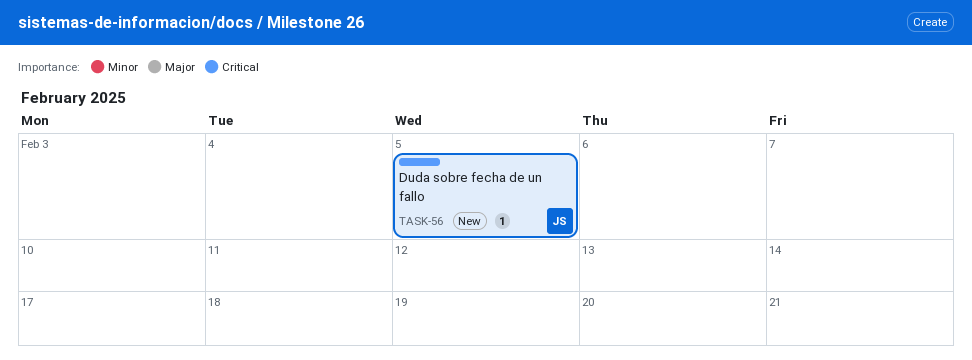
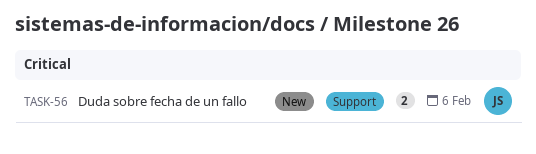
TASK-56, estimate: 1 -> 2
TASK-56, due: Feb 5 -> Feb 6

